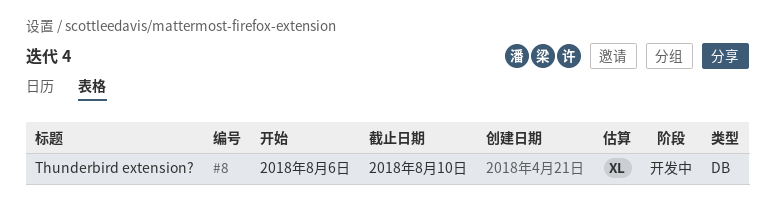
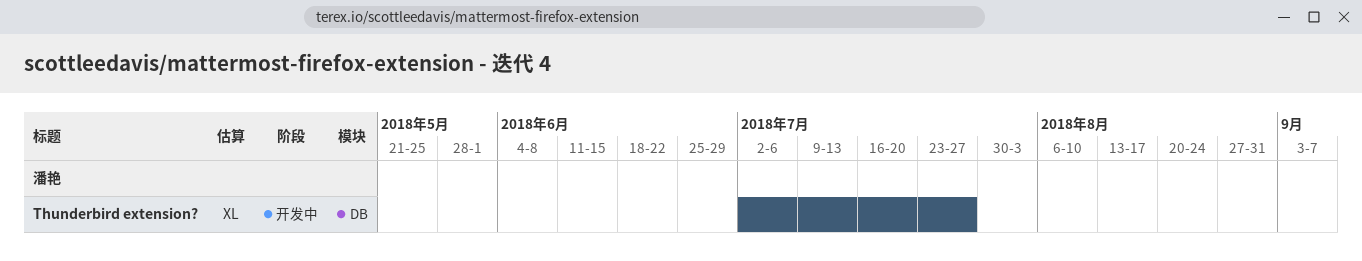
Thunderbird extension?, start: Aug 6 -> Jul 2
Thunderbird extension?, due: Aug 10 -> Jul 27

